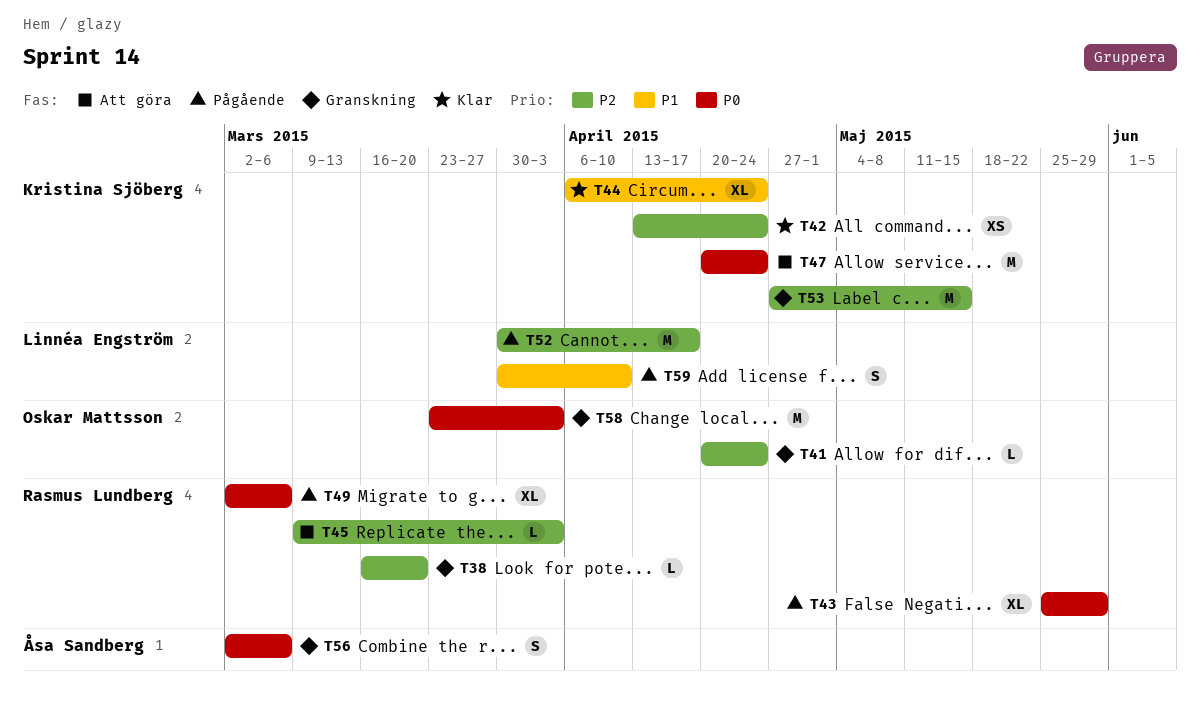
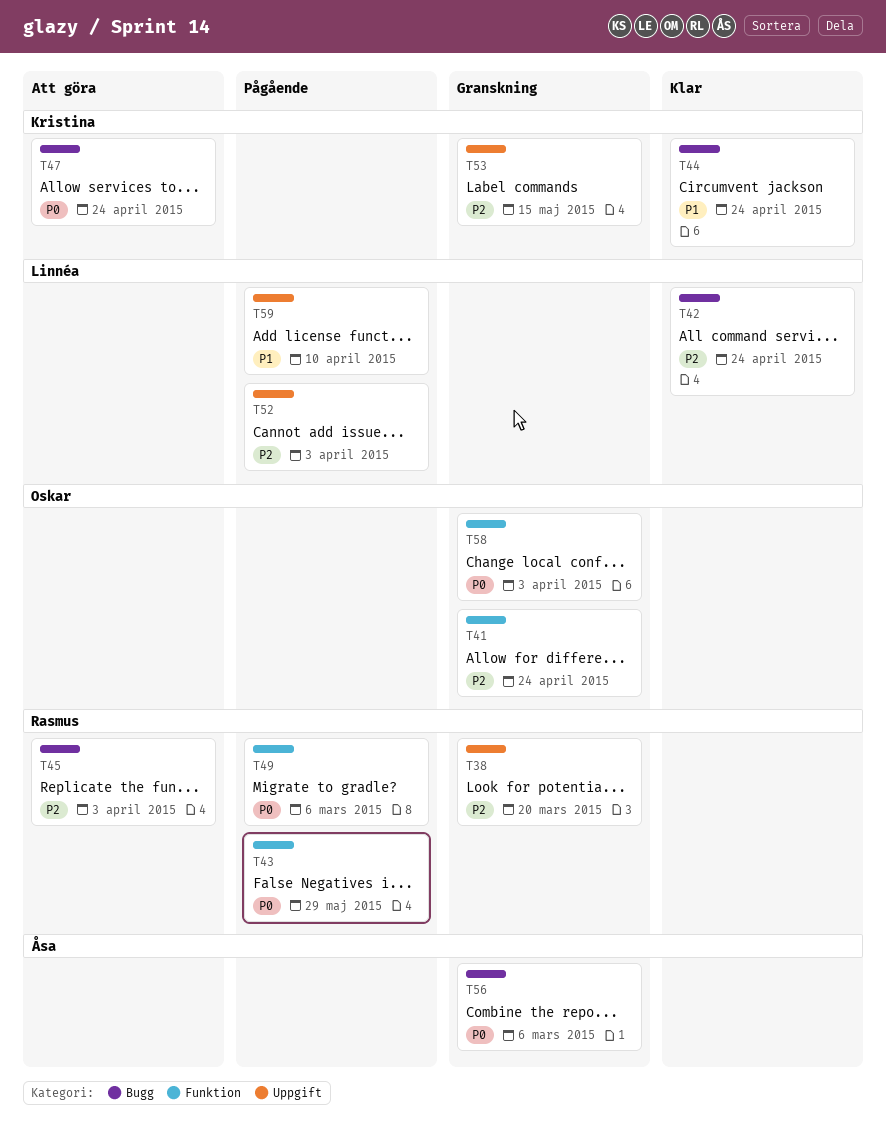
T42, owner: Kristina Sjöberg -> Linnéa Engström
T52, due: Apr 17 -> Apr 3

